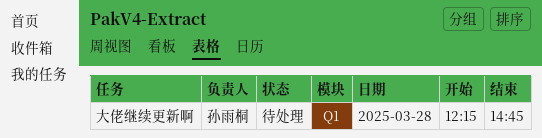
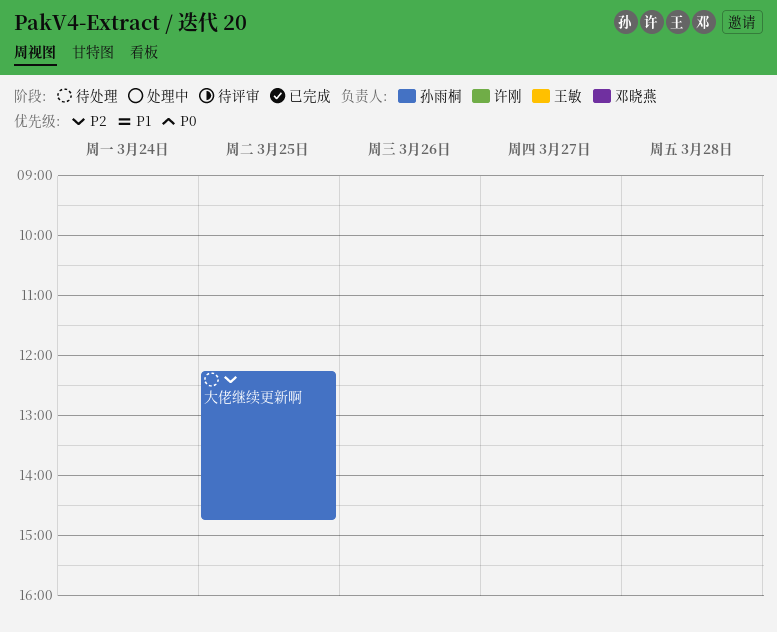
大佬继续更新啊, day: Mar 28 -> Mar 25

